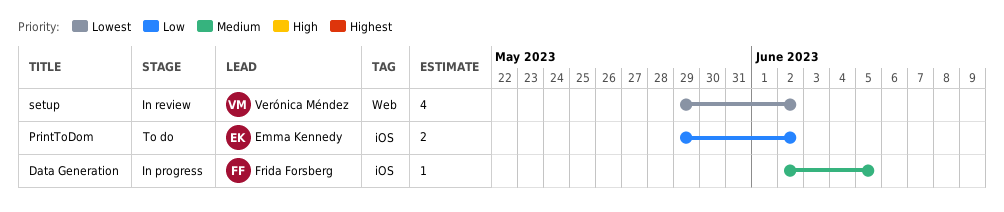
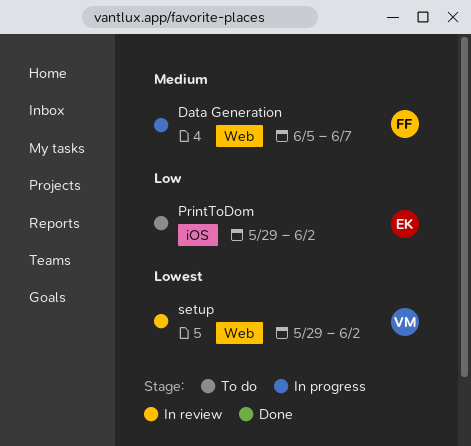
Data Generation, label: iOS -> Web
Data Generation, start: Jun 2 -> Jun 5
Data Generation, due: Jun 5 -> Jun 7

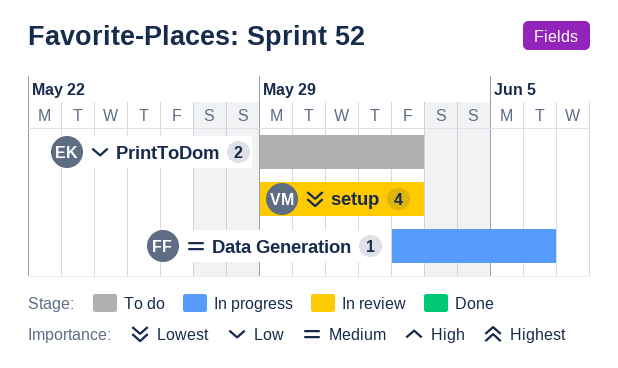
Data Generation, start: Jun 5 -> Jun 2
Data Generation, due: Jun 7 -> Jun 6

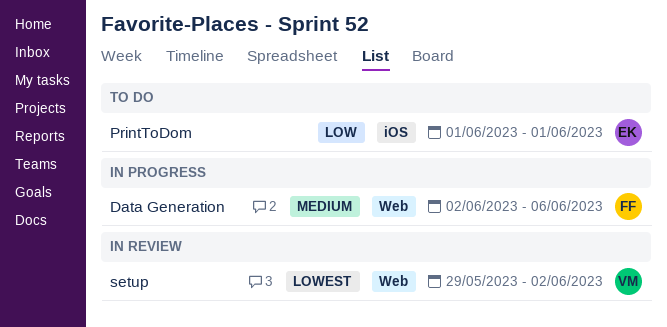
PrintToDom, start: May 29 -> Jun 1
PrintToDom, due: Jun 2 -> Jun 1

